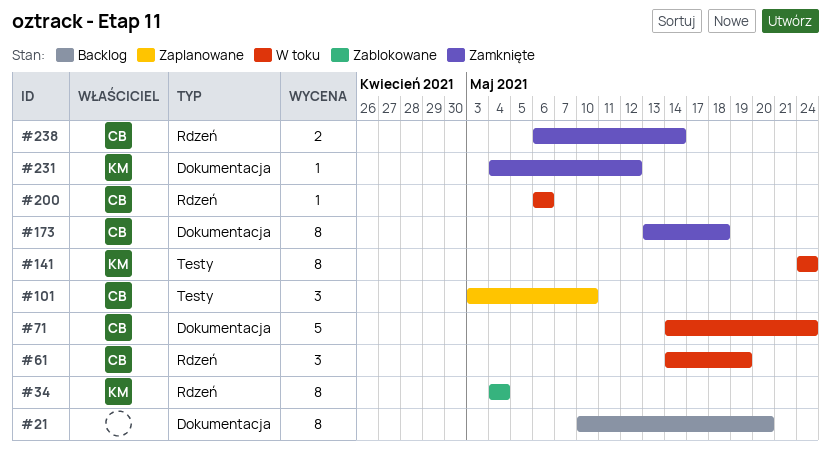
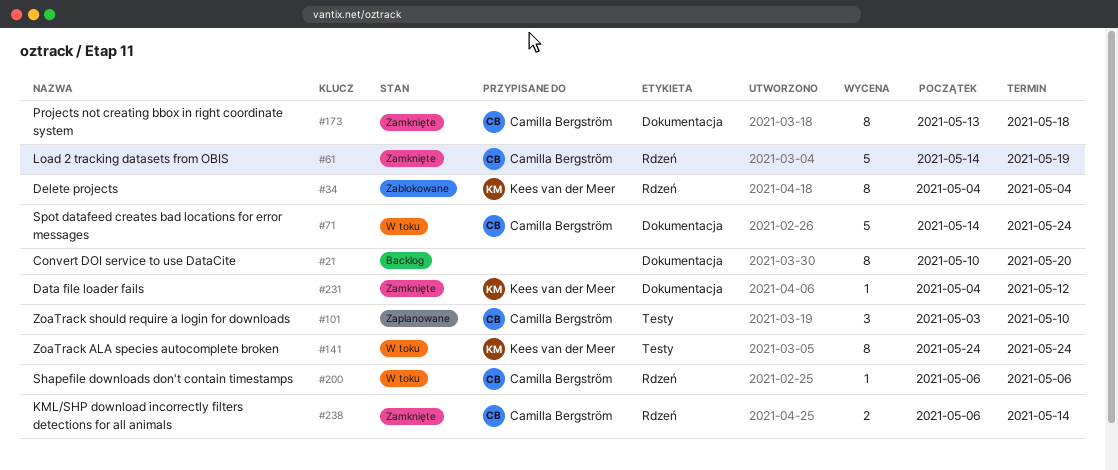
#61, status: W toku -> Zamknięte
#61, estimate: 3 -> 5

